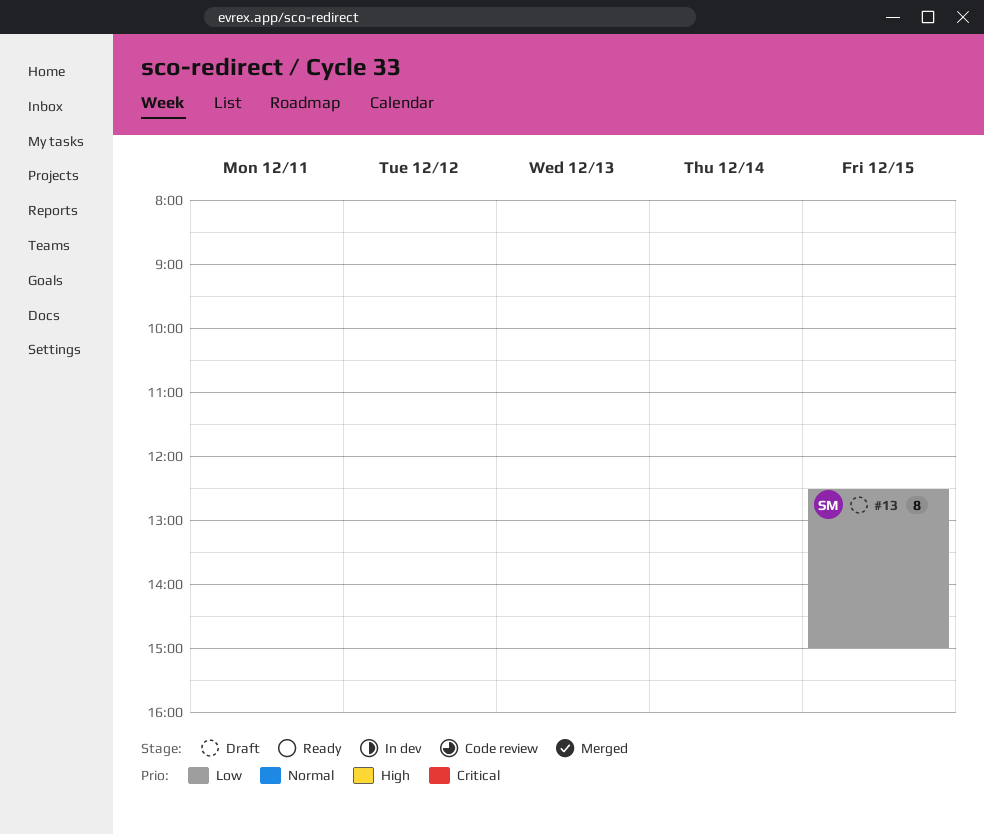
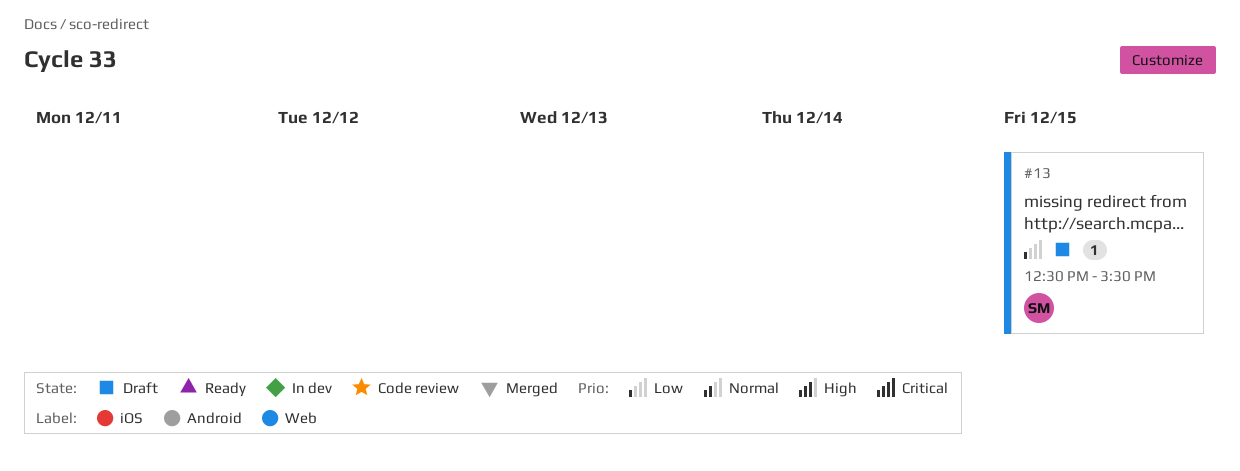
#13, estimate: 8 -> 1
#13, ends: 15:00 -> 15:30

